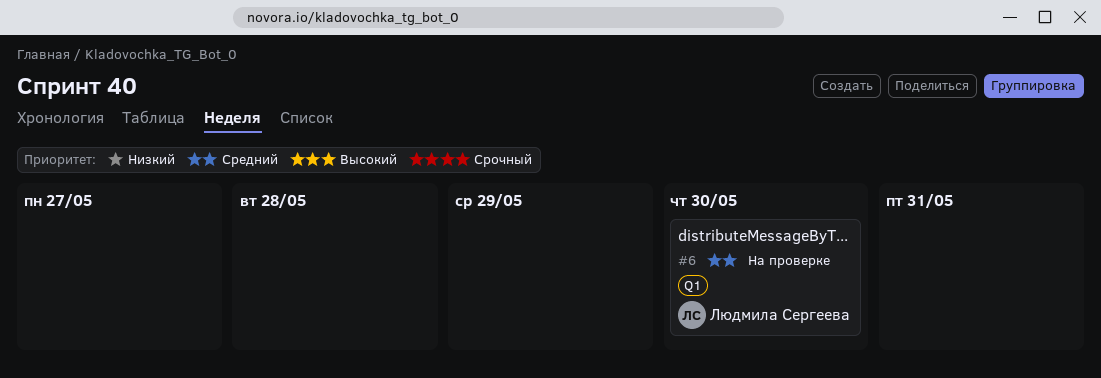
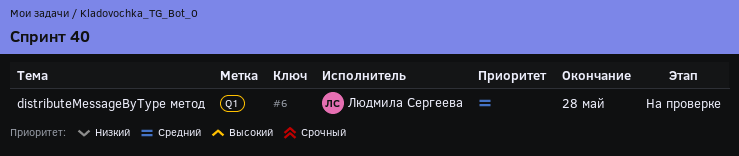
#6, due: May 30 -> May 28

